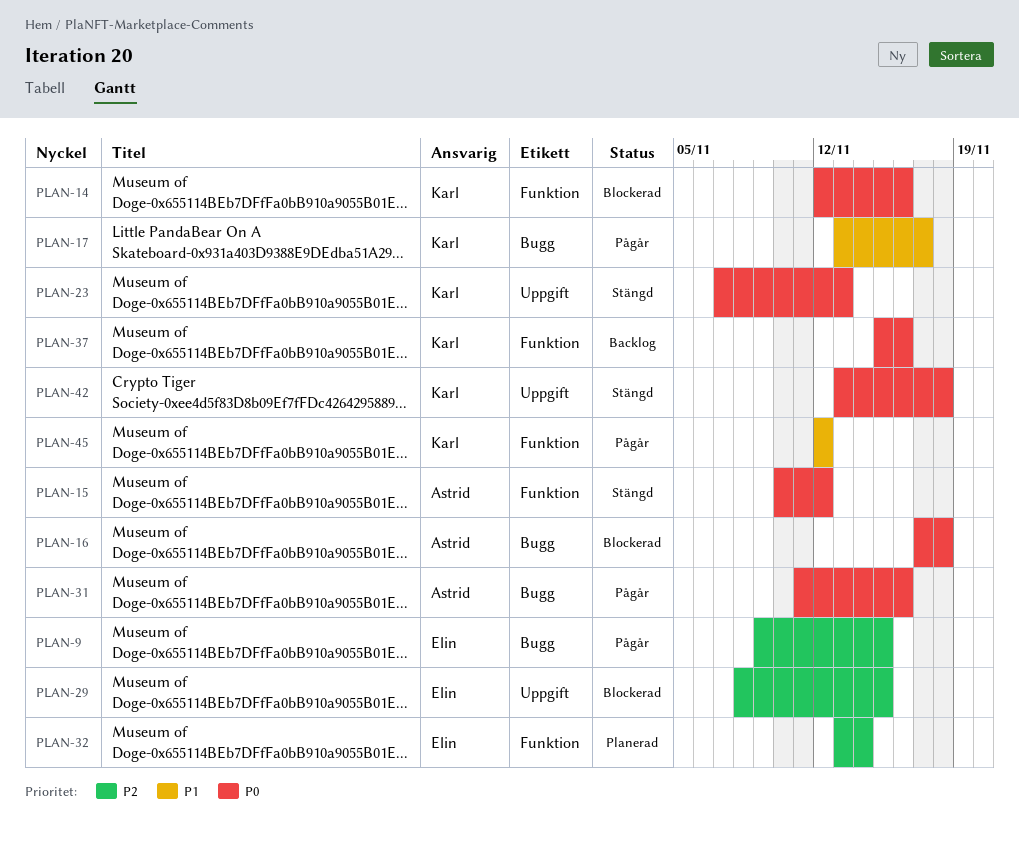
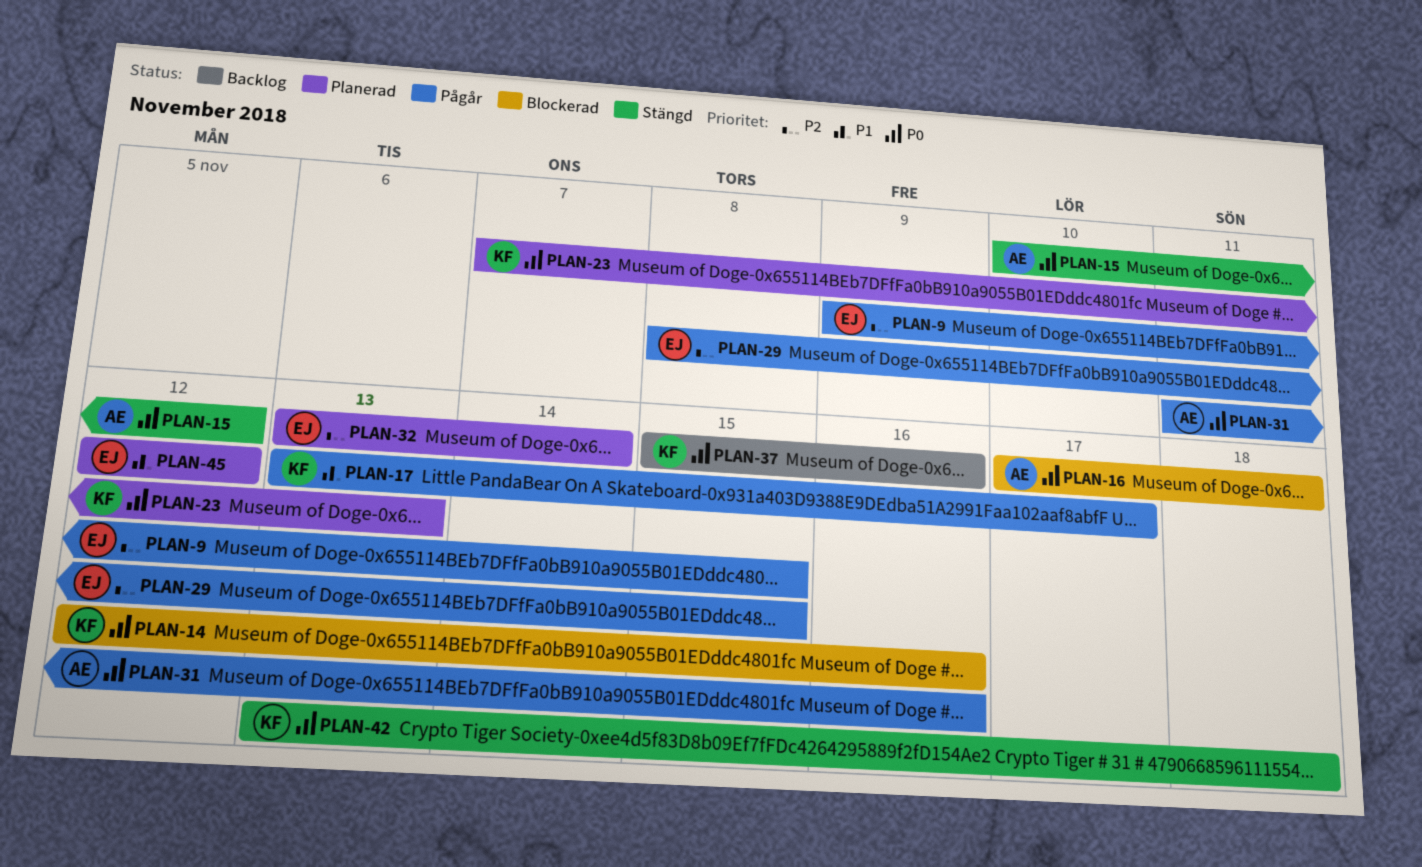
PLAN-23, status: Stängd -> Planerad
PLAN-29, status: Blockerad -> Pågår
PLAN-45, status: Pågår -> Planerad
PLAN-45, owner: Karl -> Elin

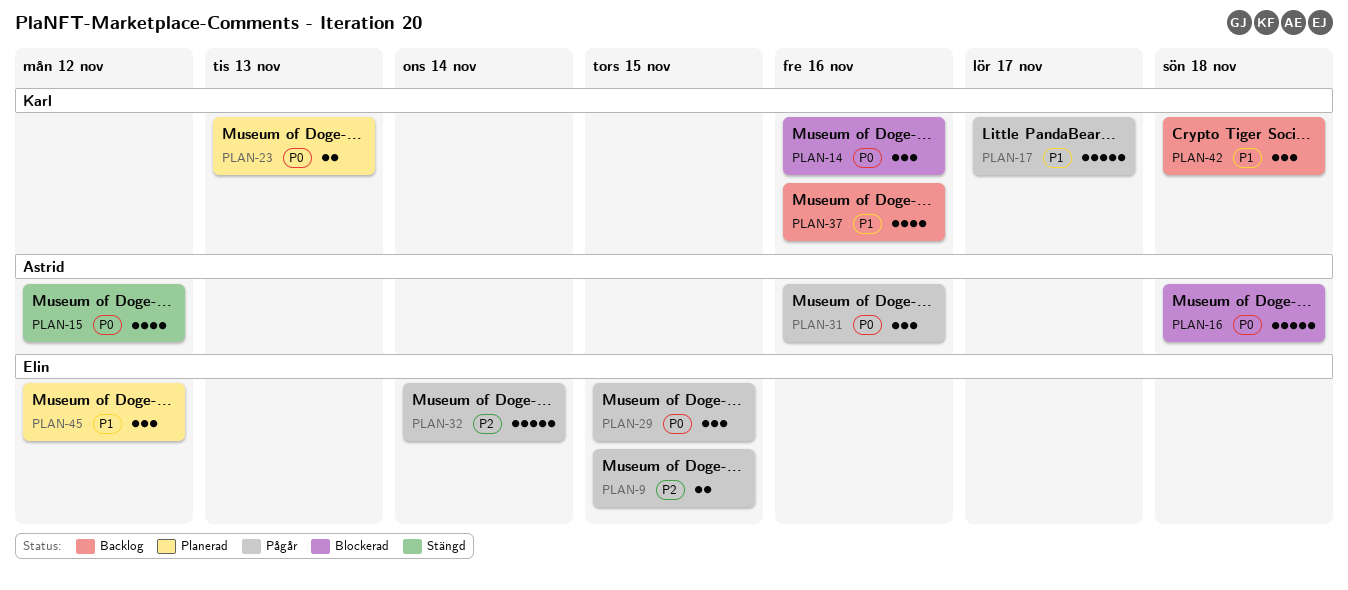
PLAN-29, priority: P2 -> P0
PLAN-32, status: Planerad -> Pågår
PLAN-37, priority: P0 -> P1
PLAN-42, status: Stängd -> Backlog
PLAN-42, priority: P0 -> P1

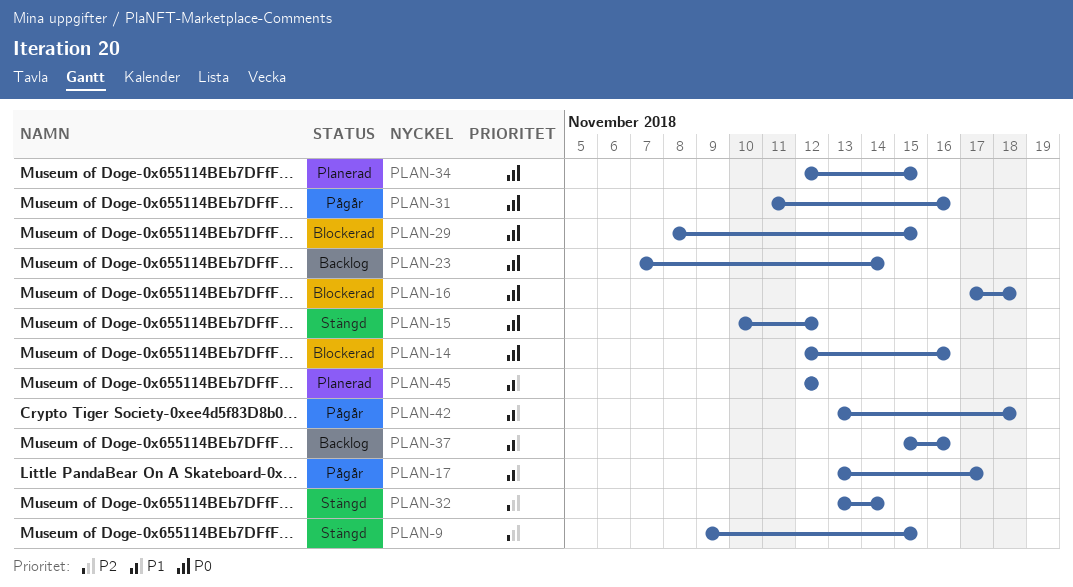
PLAN-9, status: Pågår -> Stängd
PLAN-23, status: Planerad -> Backlog
PLAN-23, due: Nov 13 -> Nov 14
PLAN-29, status: Pågår -> Blockerad
PLAN-32, status: Pågår -> Stängd
PLAN-34: none -> present
PLAN-42, status: Backlog -> Pågår

